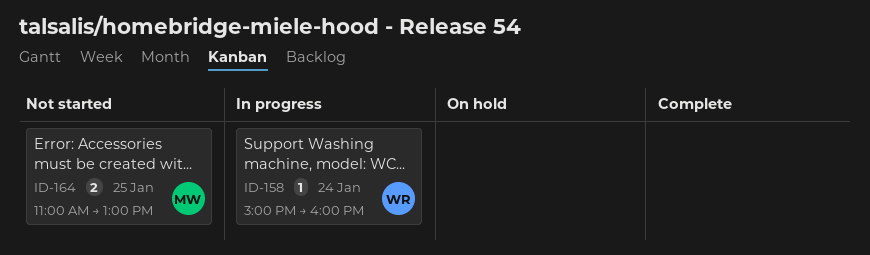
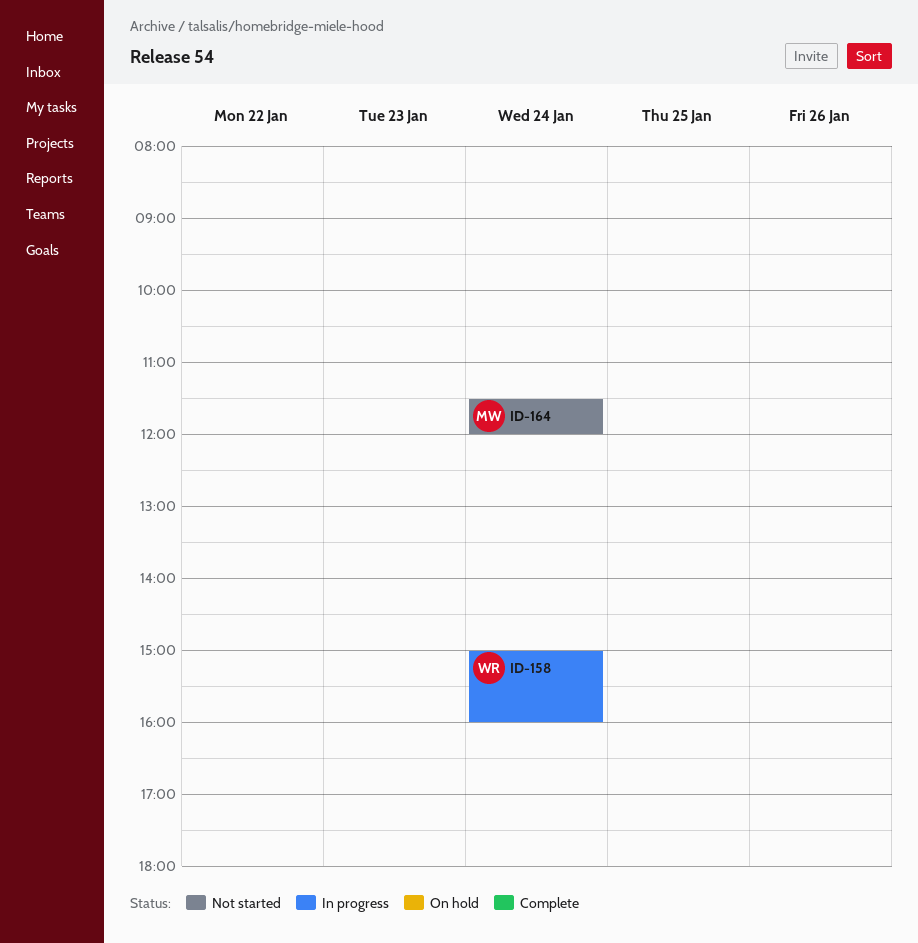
ID-164, day: Jan 25 -> Jan 24
ID-164, begins: 11:00 -> 11:30
ID-164, ends: 13:00 -> 12:00

